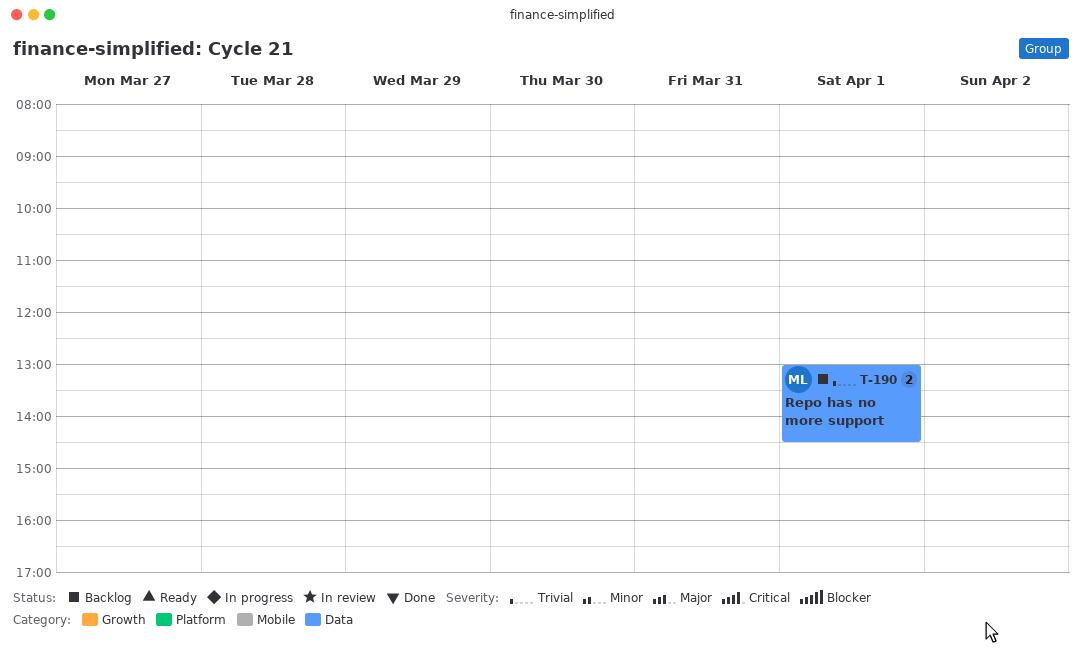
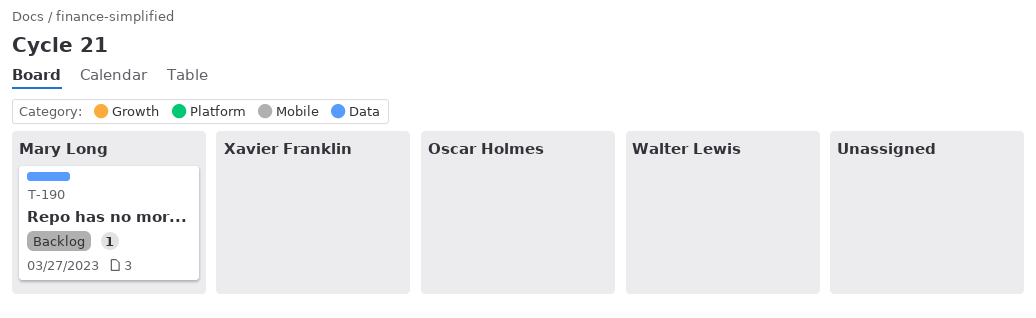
T-190, estimate: 2 -> 1
T-190, day: Apr 1 -> Mar 27

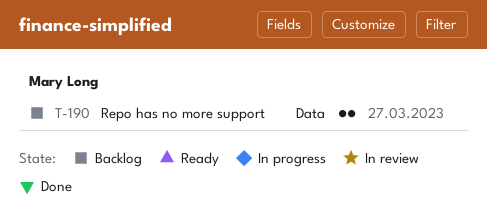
T-190, estimate: 1 -> 2

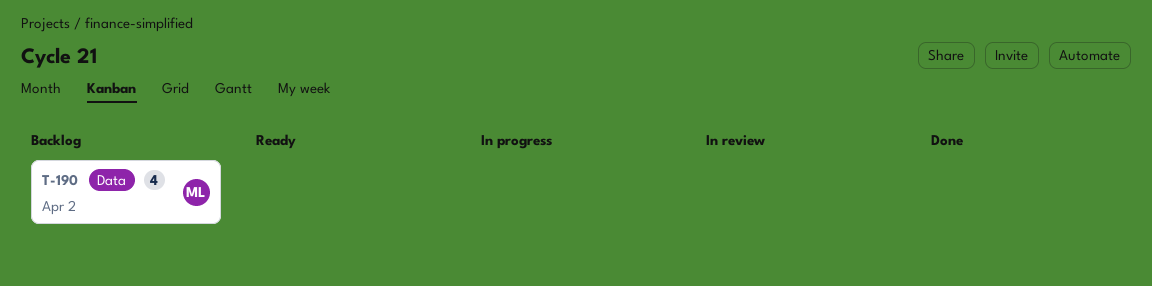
T-190, estimate: 2 -> 4
T-190, day: Mar 27 -> Apr 2

